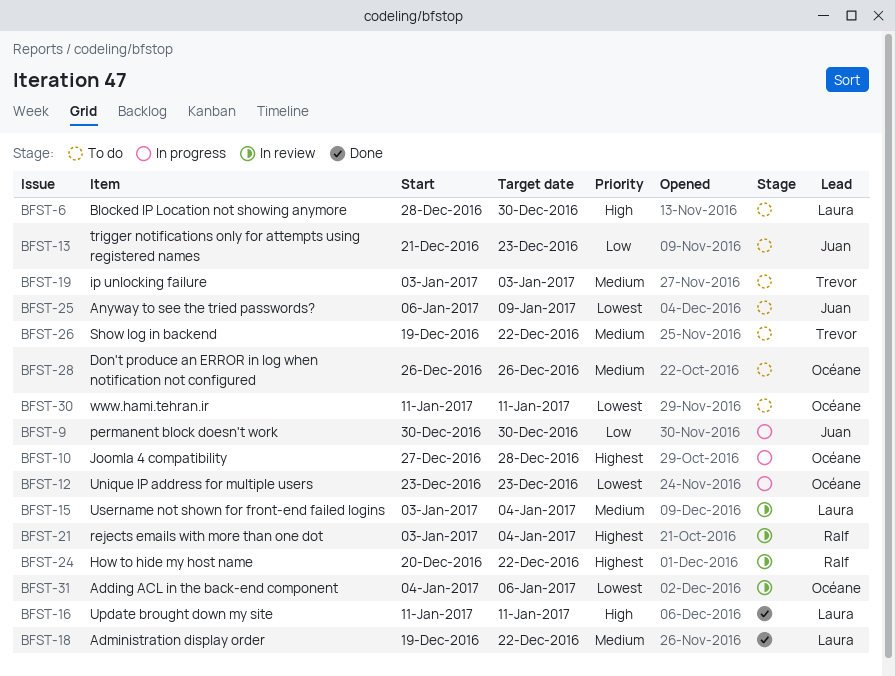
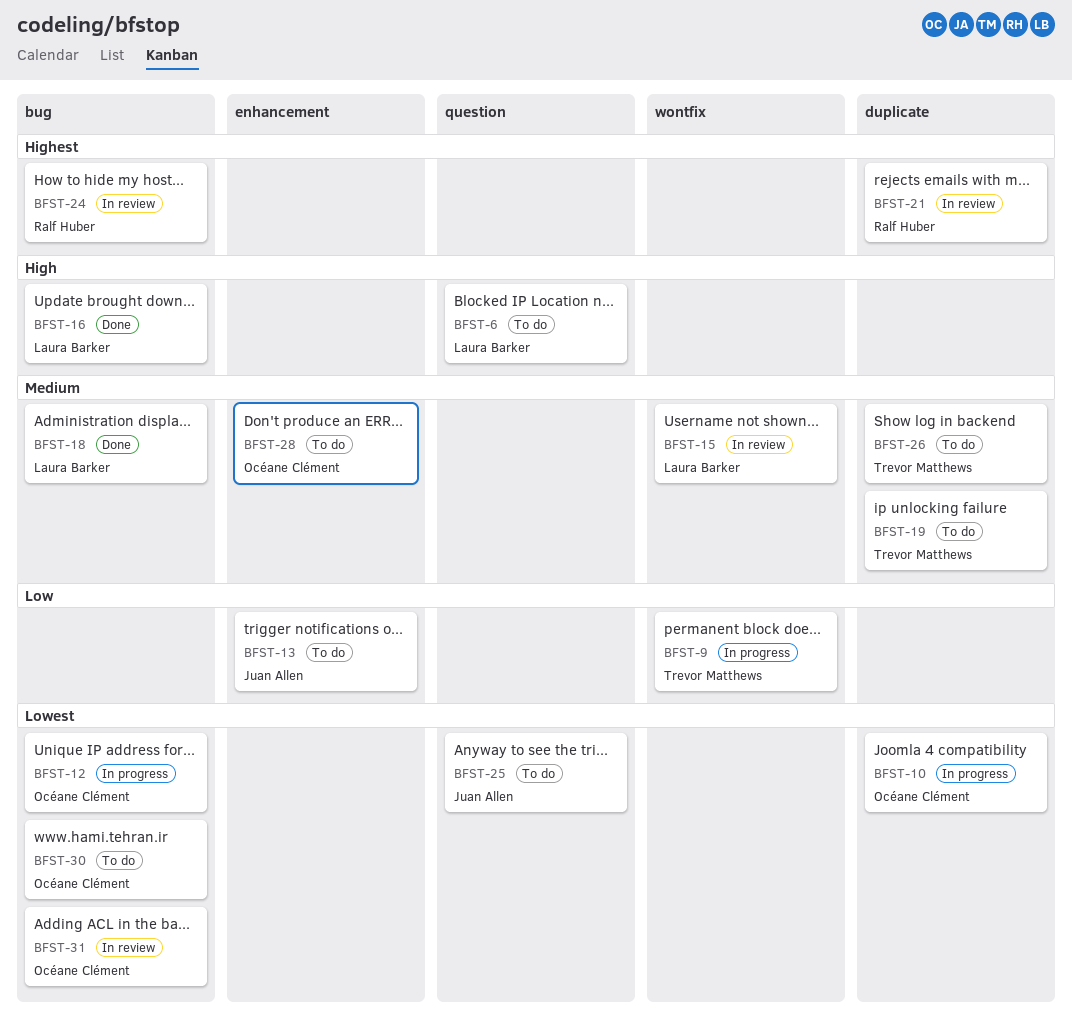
BFST-9, owner: Juan Allen -> Trevor Matthews
BFST-10, priority: Highest -> Lowest

